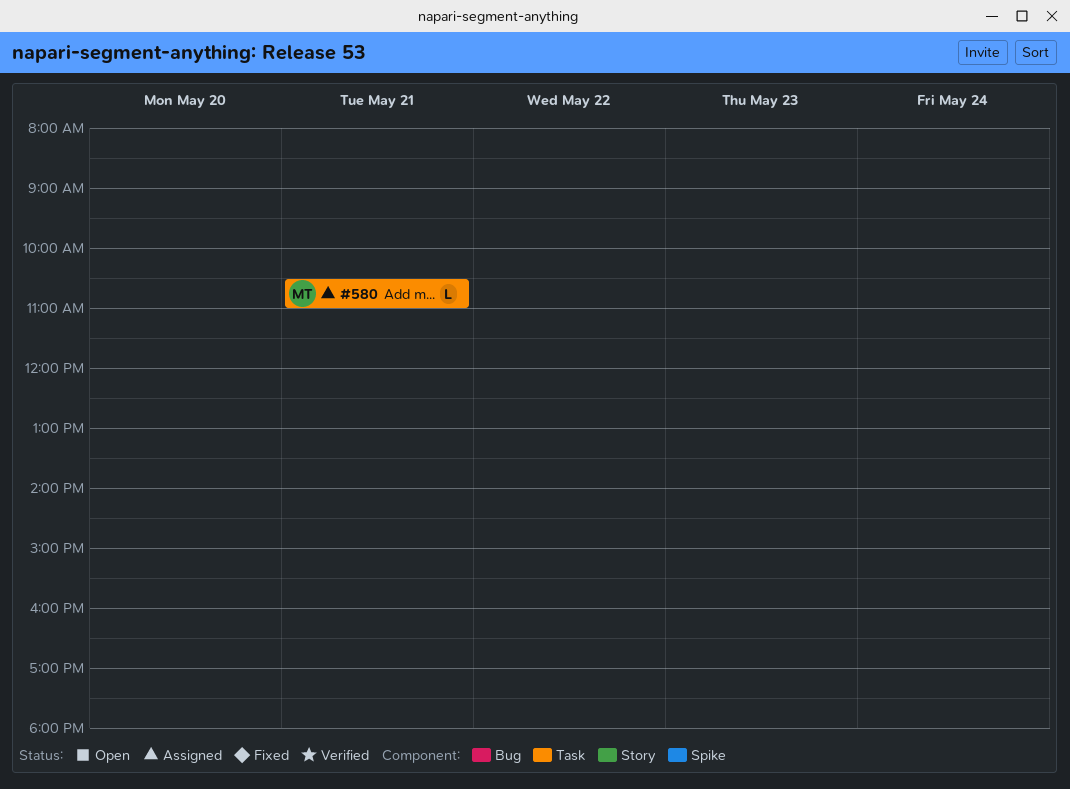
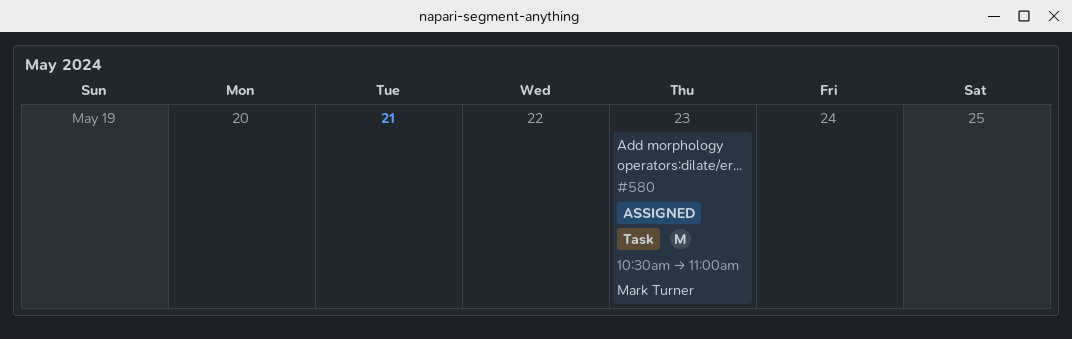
#580, estimate: L -> M
#580, day: May 21 -> May 23

